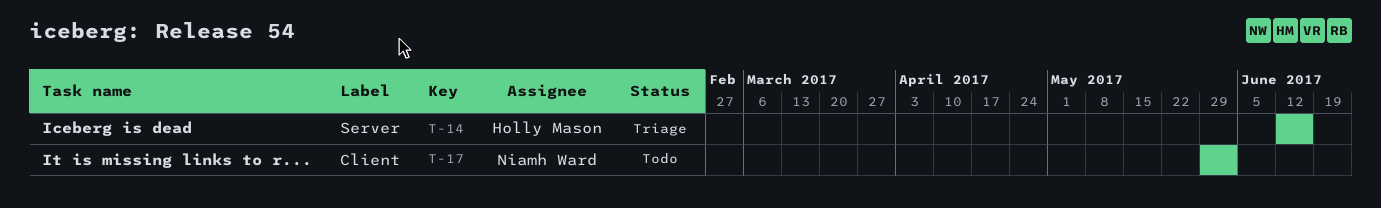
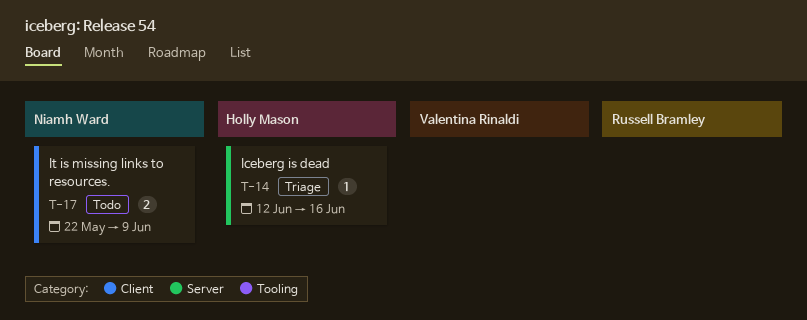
T-17, start: May 29 -> May 22
T-17, due: Jun 2 -> Jun 9

